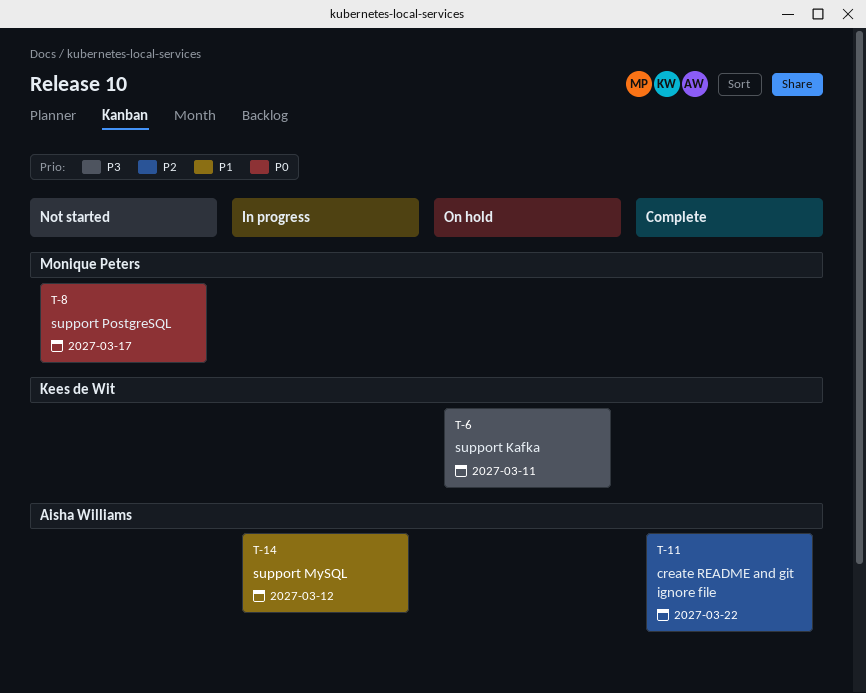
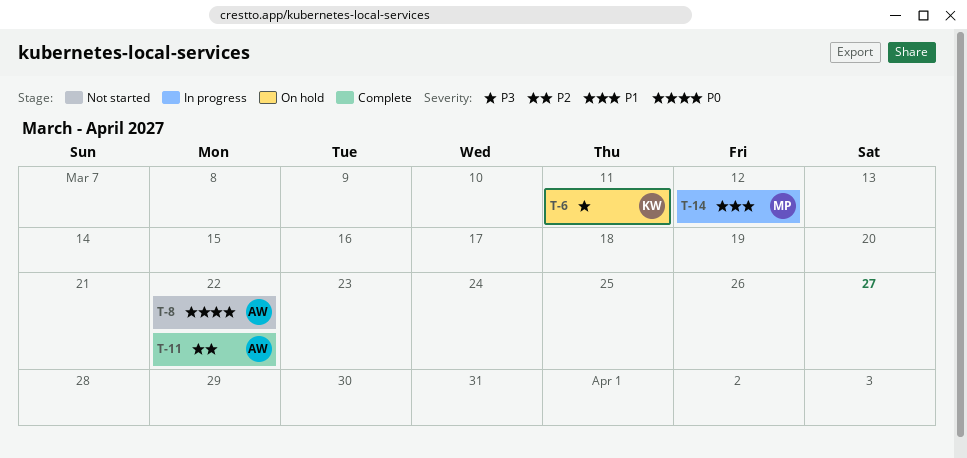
T-8, owner: Monique Peters -> Aisha Williams
T-8, due: Mar 17 -> Mar 22
T-14, owner: Aisha Williams -> Monique Peters

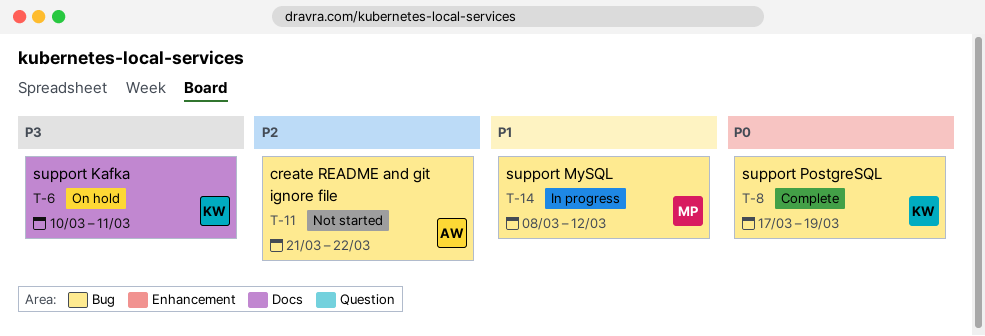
T-8, status: Not started -> Complete
T-8, owner: AW -> KW
T-8, due: Mar 22 -> Mar 19
T-11, status: Complete -> Not started

